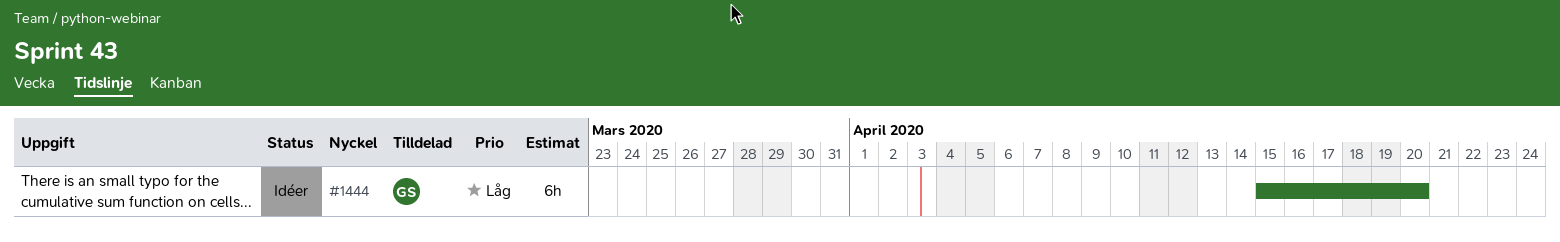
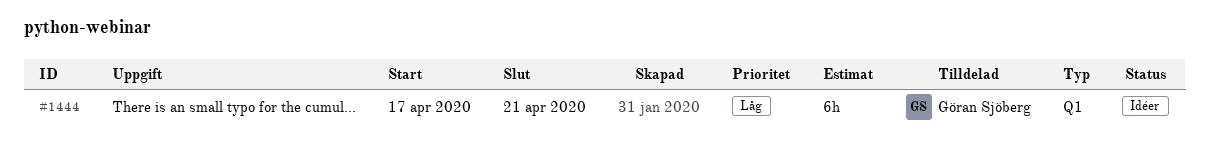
#1444, start: Apr 15 -> Apr 17
#1444, due: Apr 20 -> Apr 21

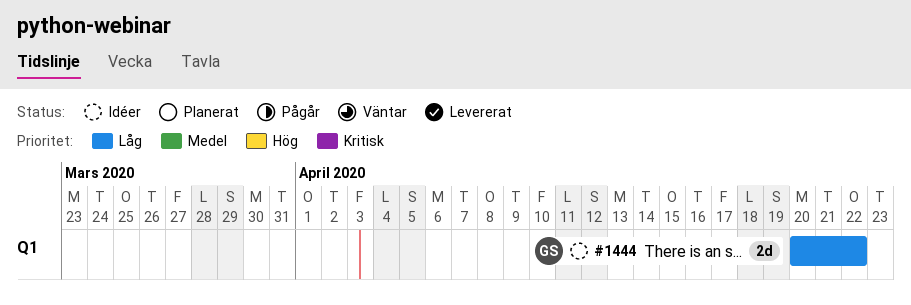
#1444, estimate: 6h -> 2d
#1444, start: Apr 17 -> Apr 20
#1444, due: Apr 21 -> Apr 22

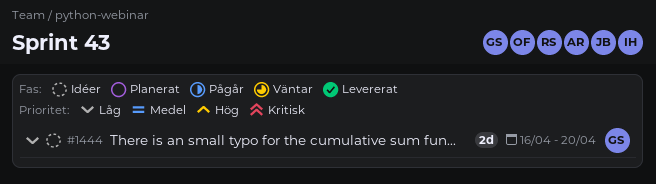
#1444, start: Apr 20 -> Apr 16
#1444, due: Apr 22 -> Apr 20

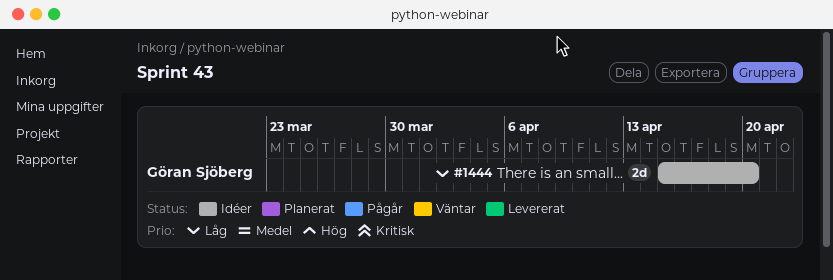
#1444, start: Apr 16 -> Apr 15

